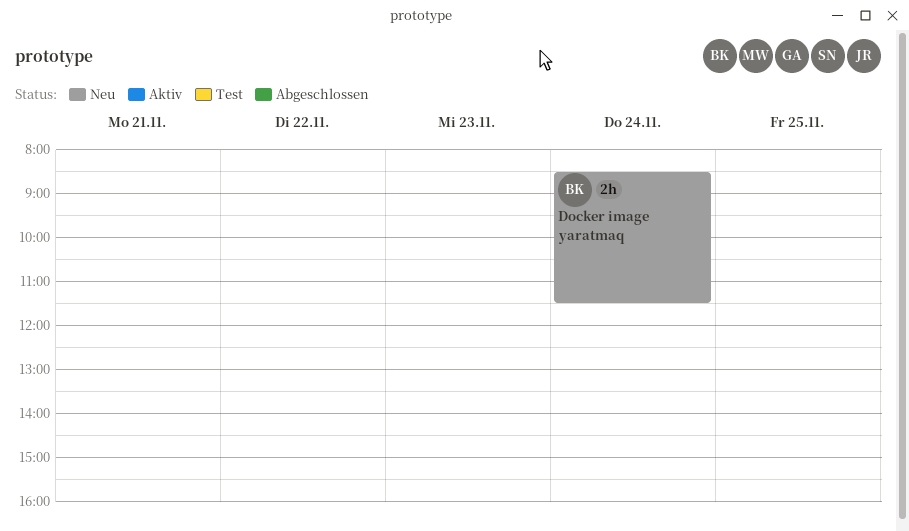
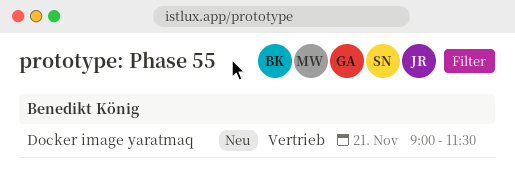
Docker image yaratmaq, day: Nov 24 -> Nov 21
Docker image yaratmaq, begins: 08:30 -> 09:00

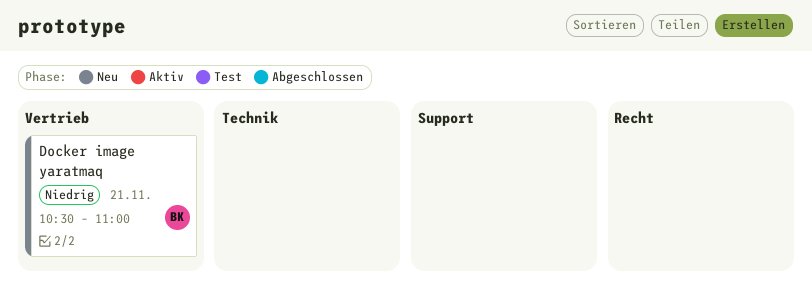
Docker image yaratmaq, begins: 09:00 -> 10:30
Docker image yaratmaq, ends: 11:30 -> 11:00

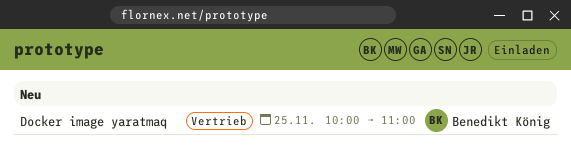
Docker image yaratmaq, day: Nov 21 -> Nov 25
Docker image yaratmaq, begins: 10:30 -> 10:00

